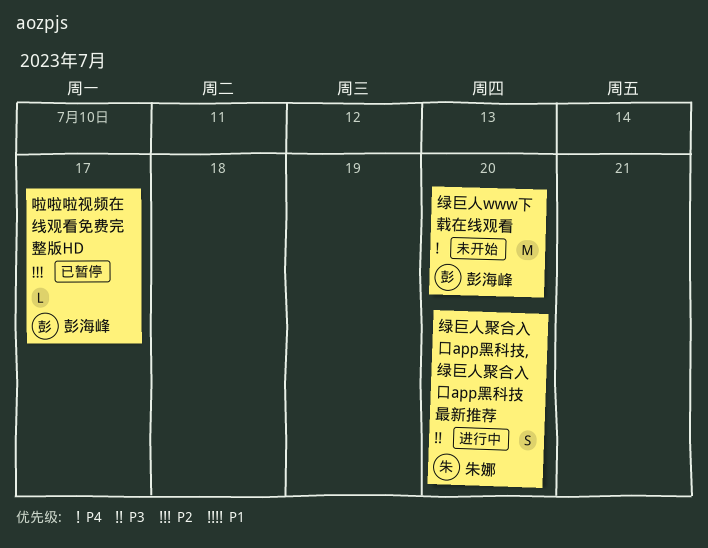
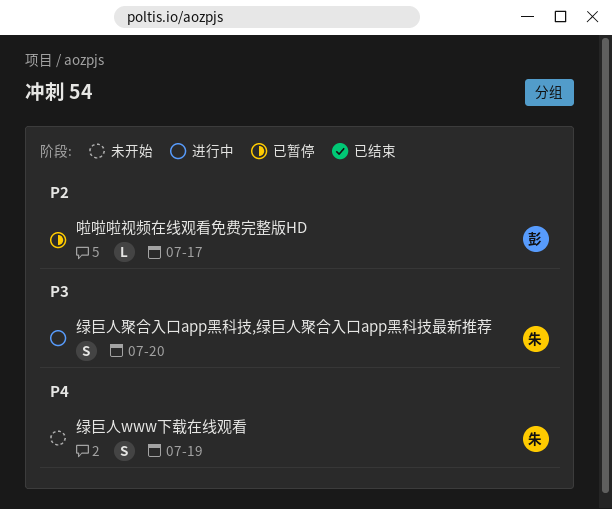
绿巨人www下载在线观看, owner: 彭海峰 -> 朱娜
绿巨人www下载在线观看, estimate: M -> S
绿巨人www下载在线观看, due: Jul 20 -> Jul 19

